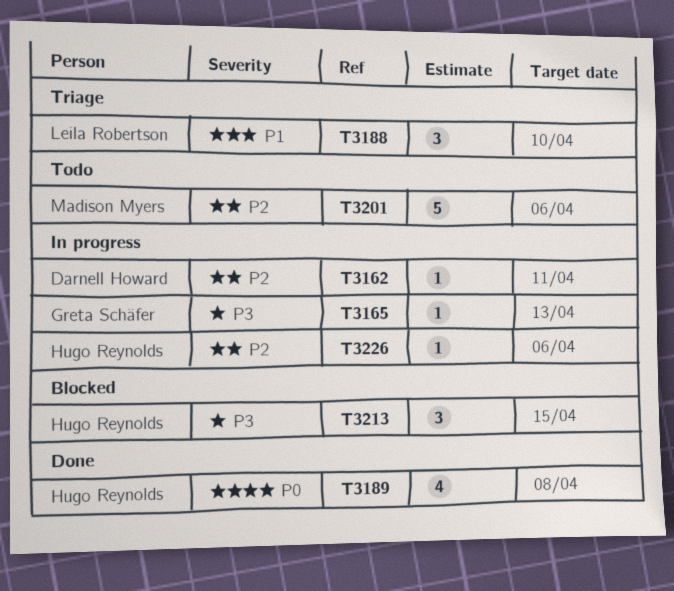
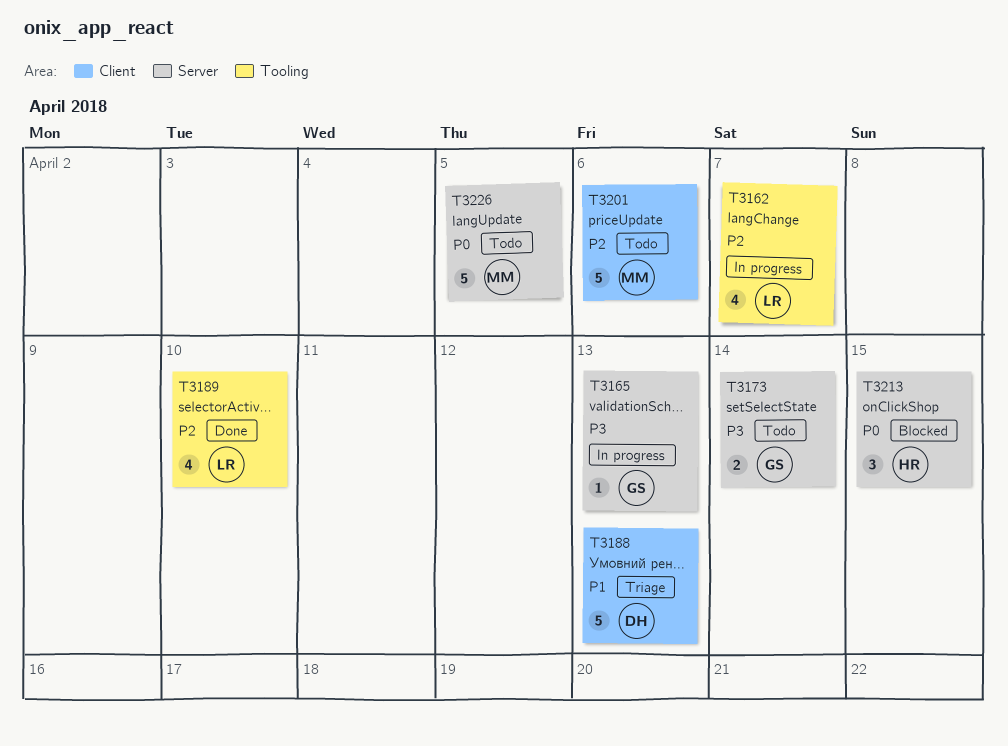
T3162, owner: Darnell Howard -> Leila Robertson
T3162, estimate: 1 -> 4
T3162, due: Apr 11 -> Apr 7
T3173: none -> present
T3188, owner: Leila Robertson -> Darnell Howard
T3188, estimate: 3 -> 5
T3188, due: Apr 10 -> Apr 13
T3189, owner: Hugo Reynolds -> Leila Robertson
T3189, priority: P0 -> P2
T3189, due: Apr 8 -> Apr 10
T3213, priority: P3 -> P0
T3226, status: In progress -> Todo
T3226, owner: Hugo Reynolds -> Madison Myers
T3226, priority: P2 -> P0
T3226, estimate: 1 -> 5
T3226, due: Apr 6 -> Apr 5

